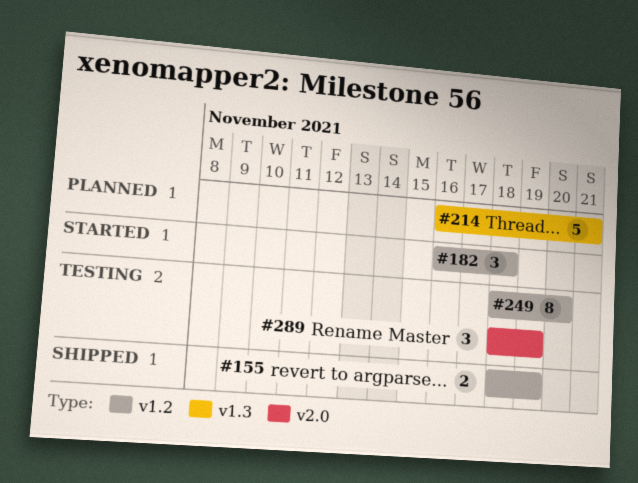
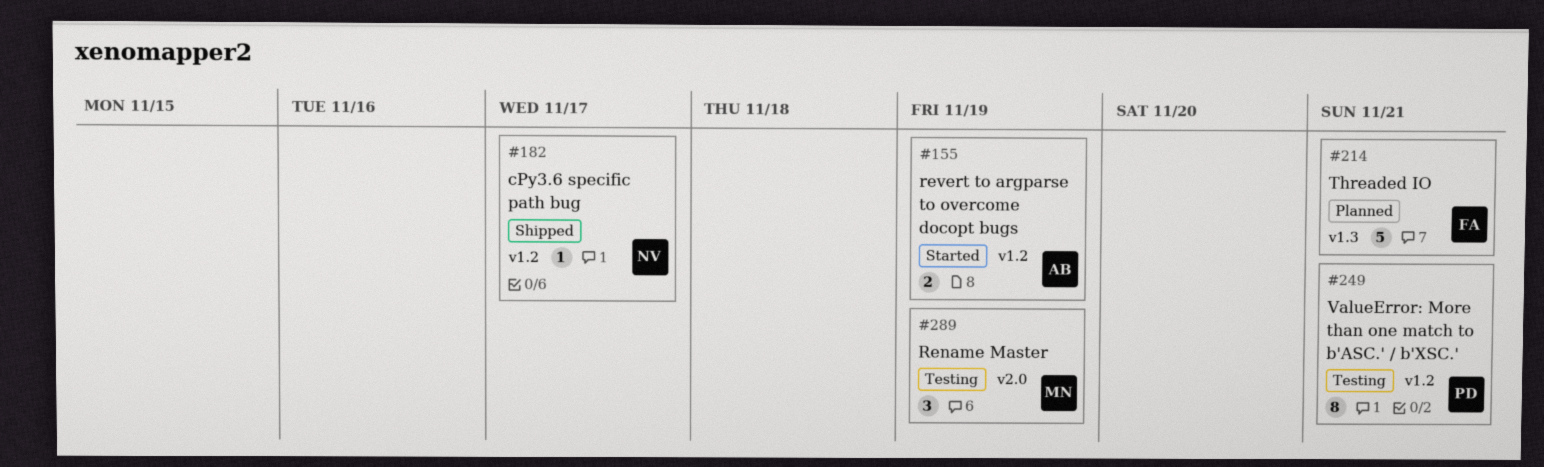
#155, status: Shipped -> Started
#182, status: Started -> Shipped
#182, estimate: 3 -> 1
#182, due: Nov 18 -> Nov 17
#249, due: Nov 20 -> Nov 21

